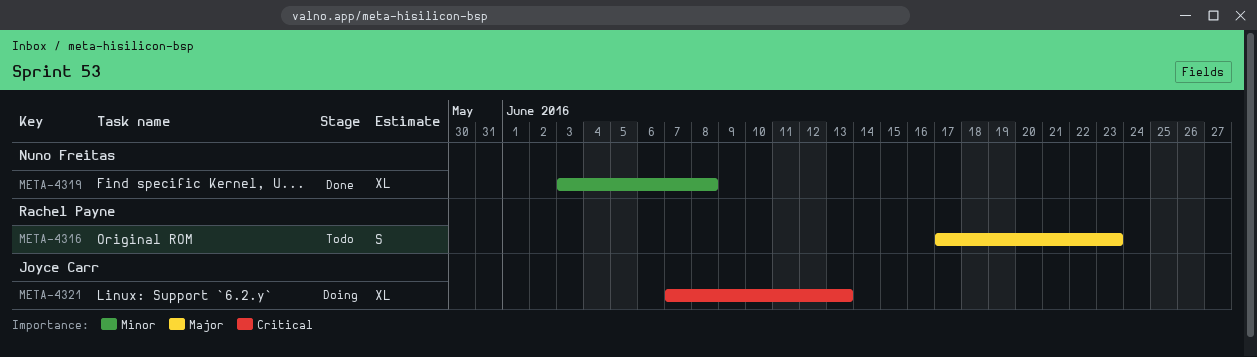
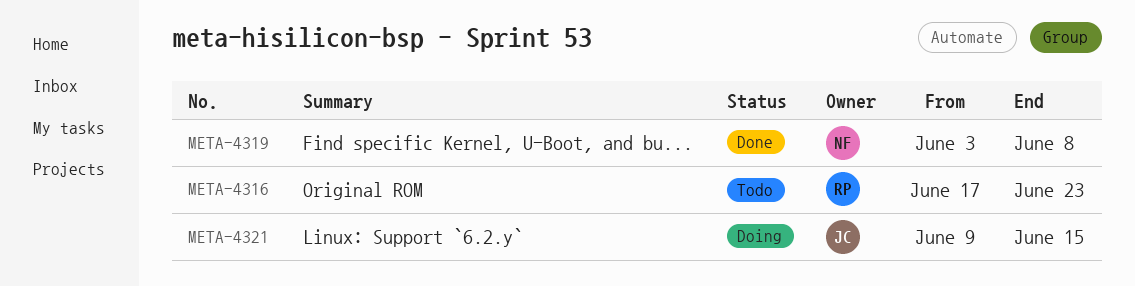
META-4321, start: Jun 7 -> Jun 9
META-4321, due: Jun 13 -> Jun 15

